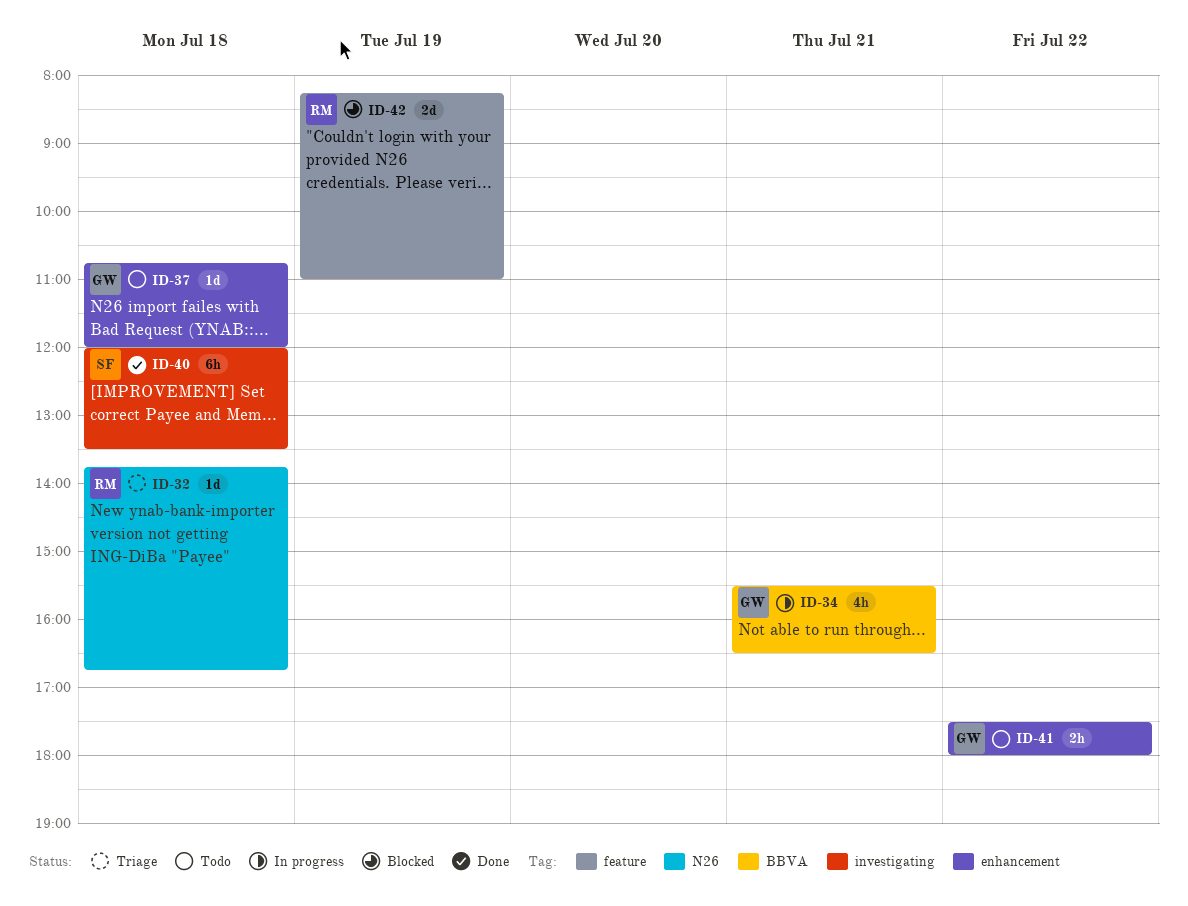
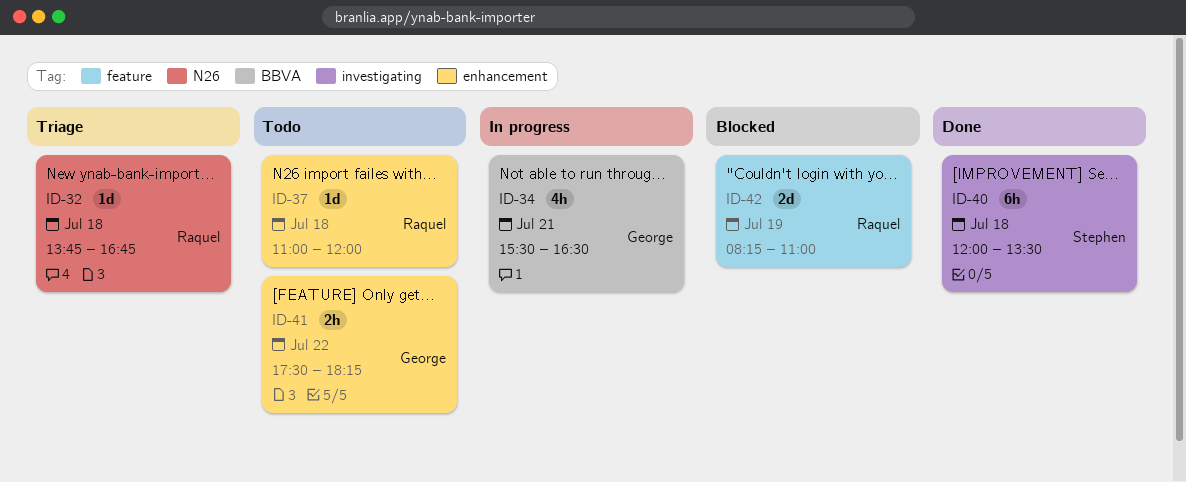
ID-37, owner: George -> Raquel
ID-37, begins: 10:45 -> 11:00
ID-41, ends: 18:00 -> 18:15

